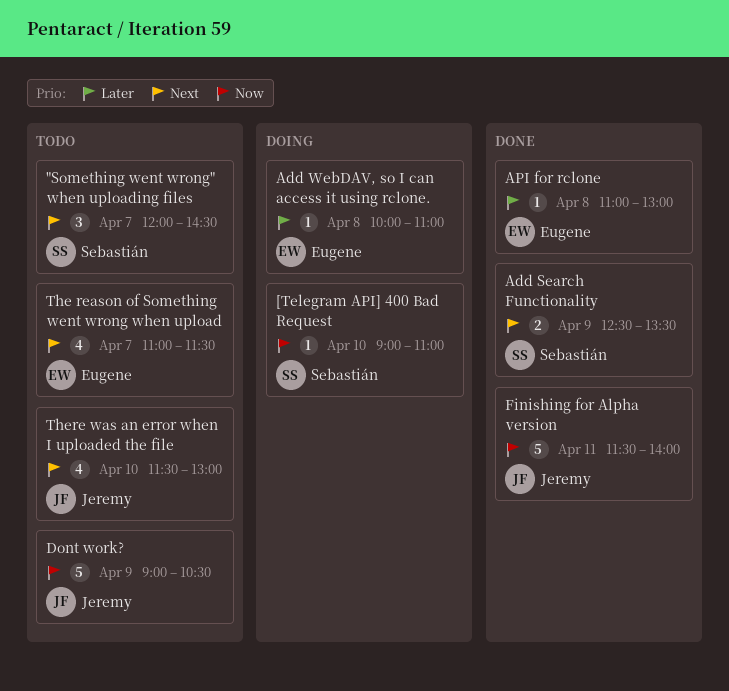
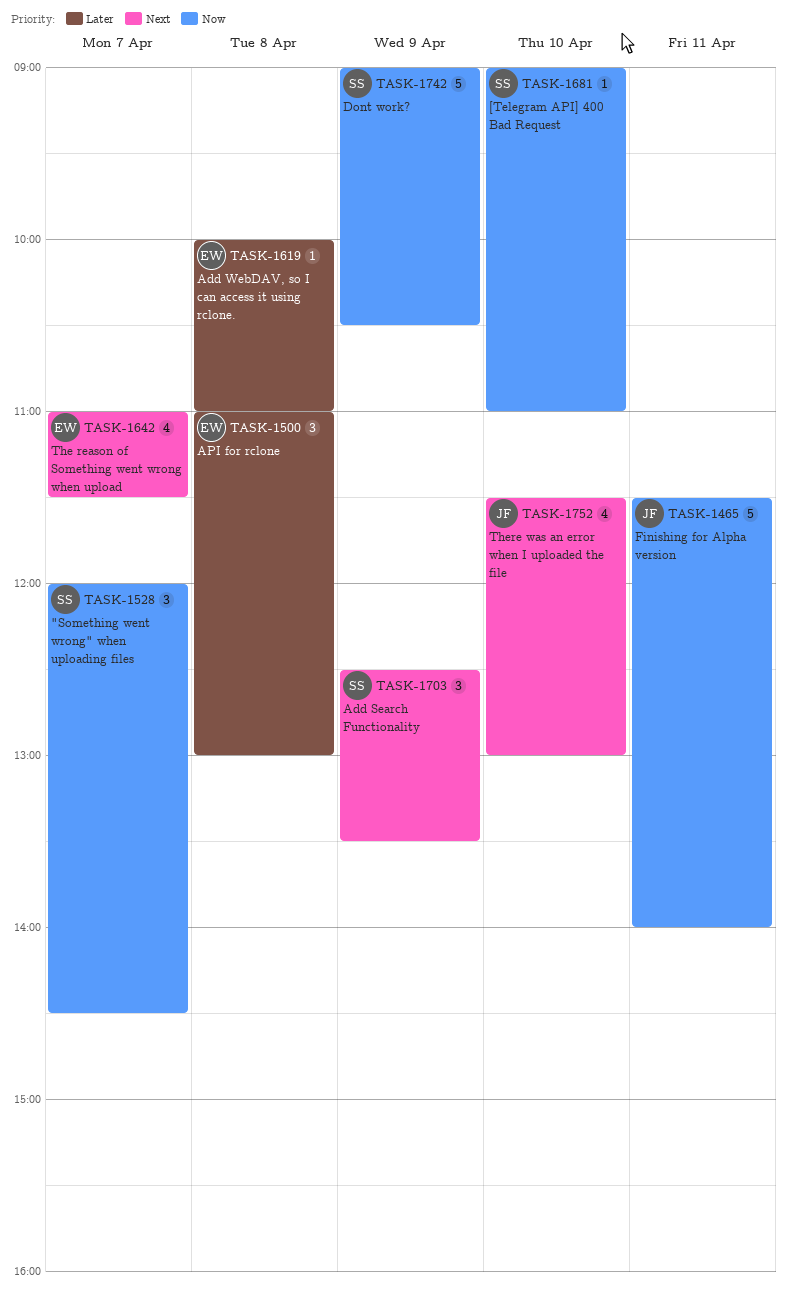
"Something went wrong" when uploading files, priority: Next -> Now
Add Search Functionality, estimate: 2 -> 3
API for rclone, estimate: 1 -> 3
Dont work?, owner: Jeremy -> Sebastián

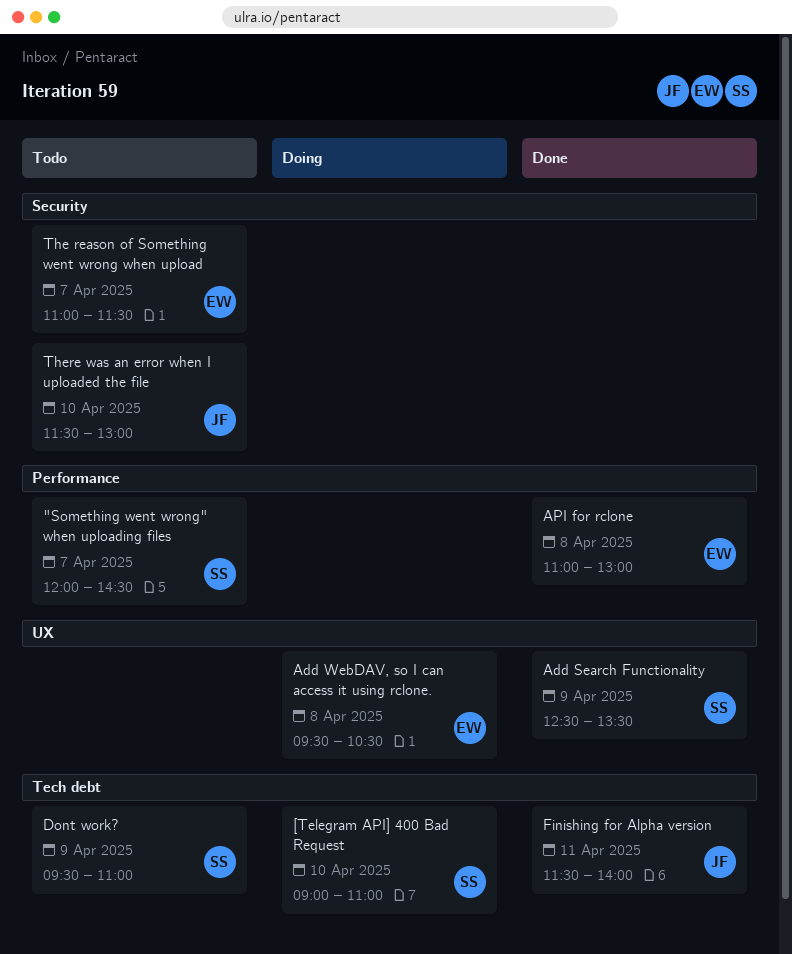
Add WebDAV, so I can access it using rclone., begins: 10:00 -> 09:30
Add WebDAV, so I can access it using rclone., ends: 11:00 -> 10:30
Dont work?, begins: 09:00 -> 09:30
Dont work?, ends: 10:30 -> 11:00

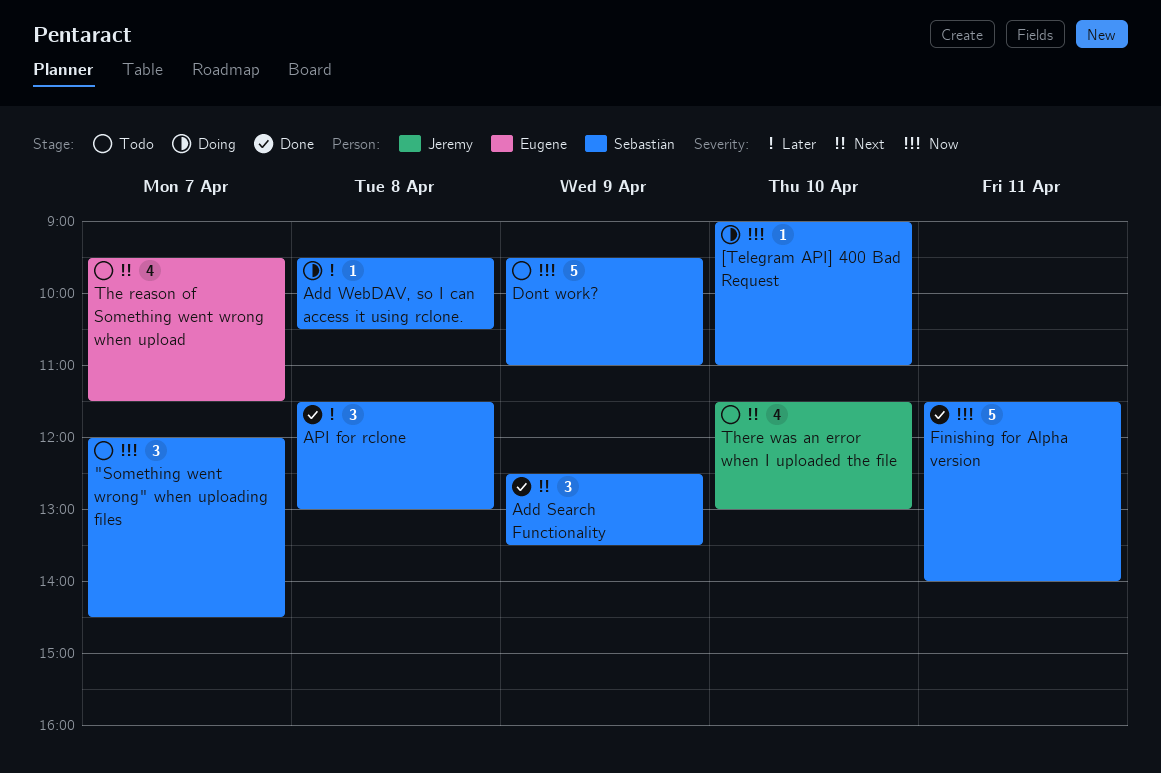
Add WebDAV, so I can access it using rclone., owner: Eugene -> Sebastián
API for rclone, owner: Eugene -> Sebastián
API for rclone, begins: 11:00 -> 11:30
Finishing for Alpha version, owner: Jeremy -> Sebastián
The reason of Something went wrong when upload, begins: 11:00 -> 09:30

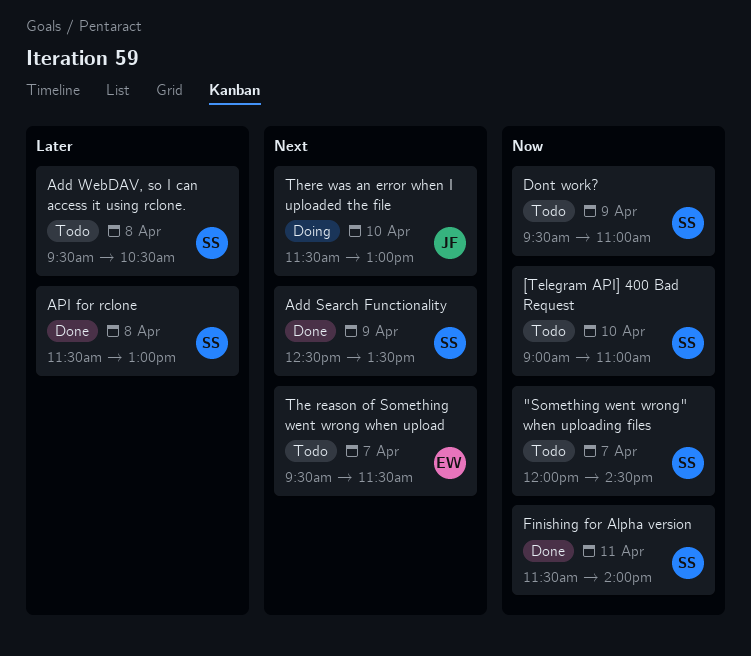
[Telegram API] 400 Bad Request, status: Doing -> Todo
Add WebDAV, so I can access it using rclone., status: Doing -> Todo
There was an error when I uploaded the file, status: Todo -> Doing

